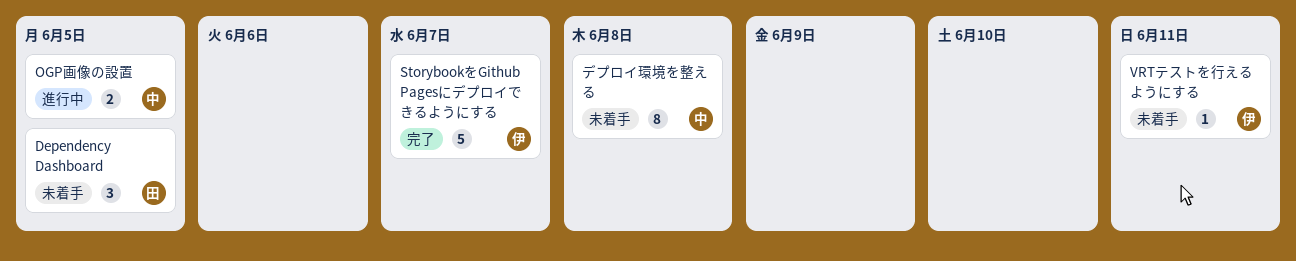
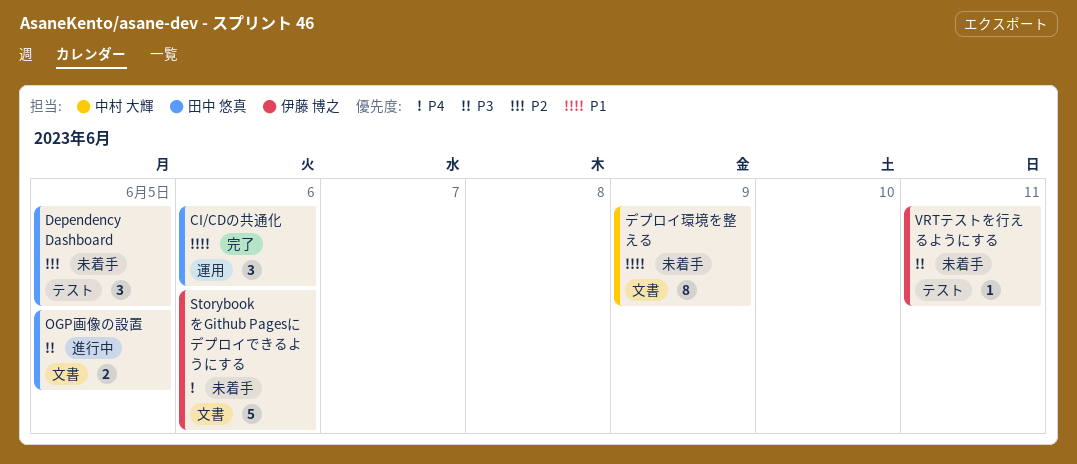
CI/CDの共通化: none -> present
OGP画像の設置, owner: 中村 大輝 -> 田中 悠真
StorybookをGithub Pagesにデプロイできるようにする, status: 完了 -> 未着手
StorybookをGithub Pagesにデプロイできるようにする, due: Jun 7 -> Jun 6
デプロイ環境を整える, due: Jun 8 -> Jun 9

